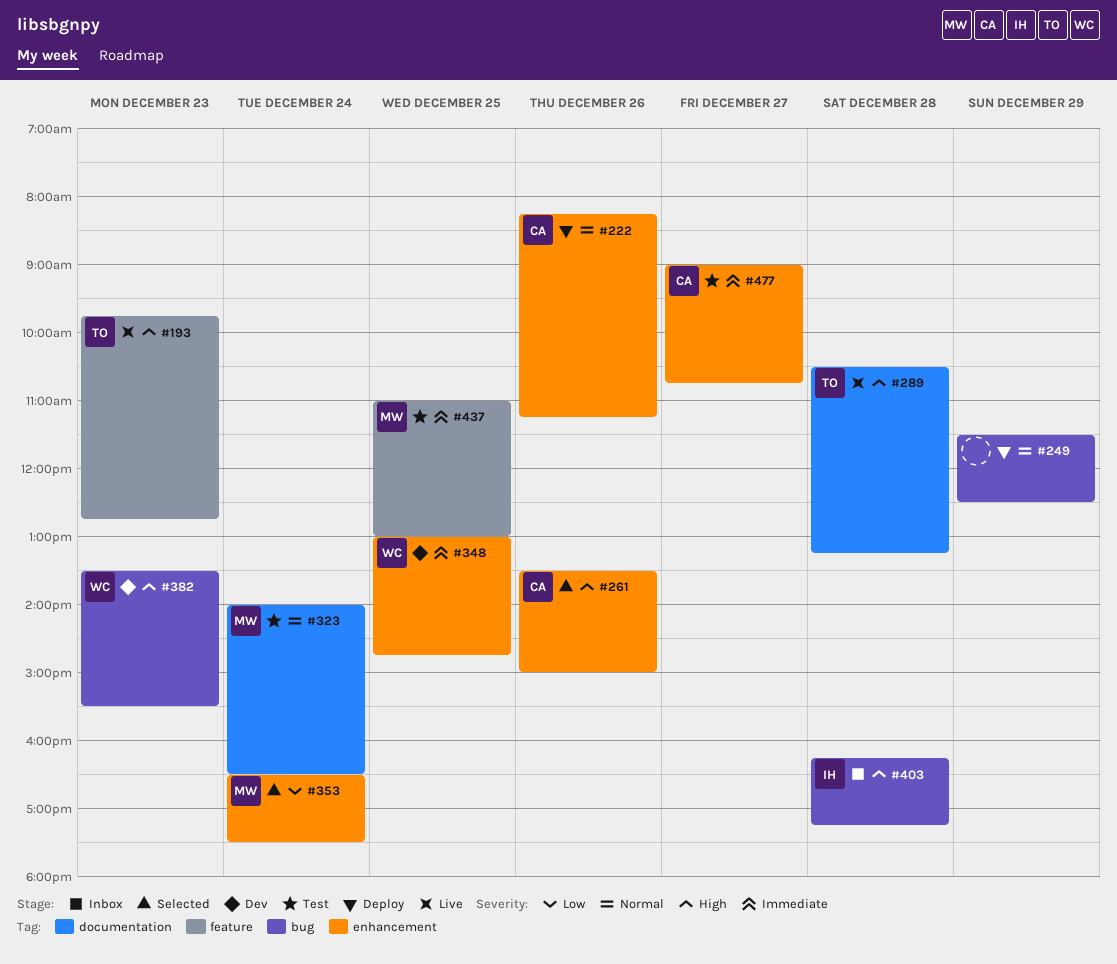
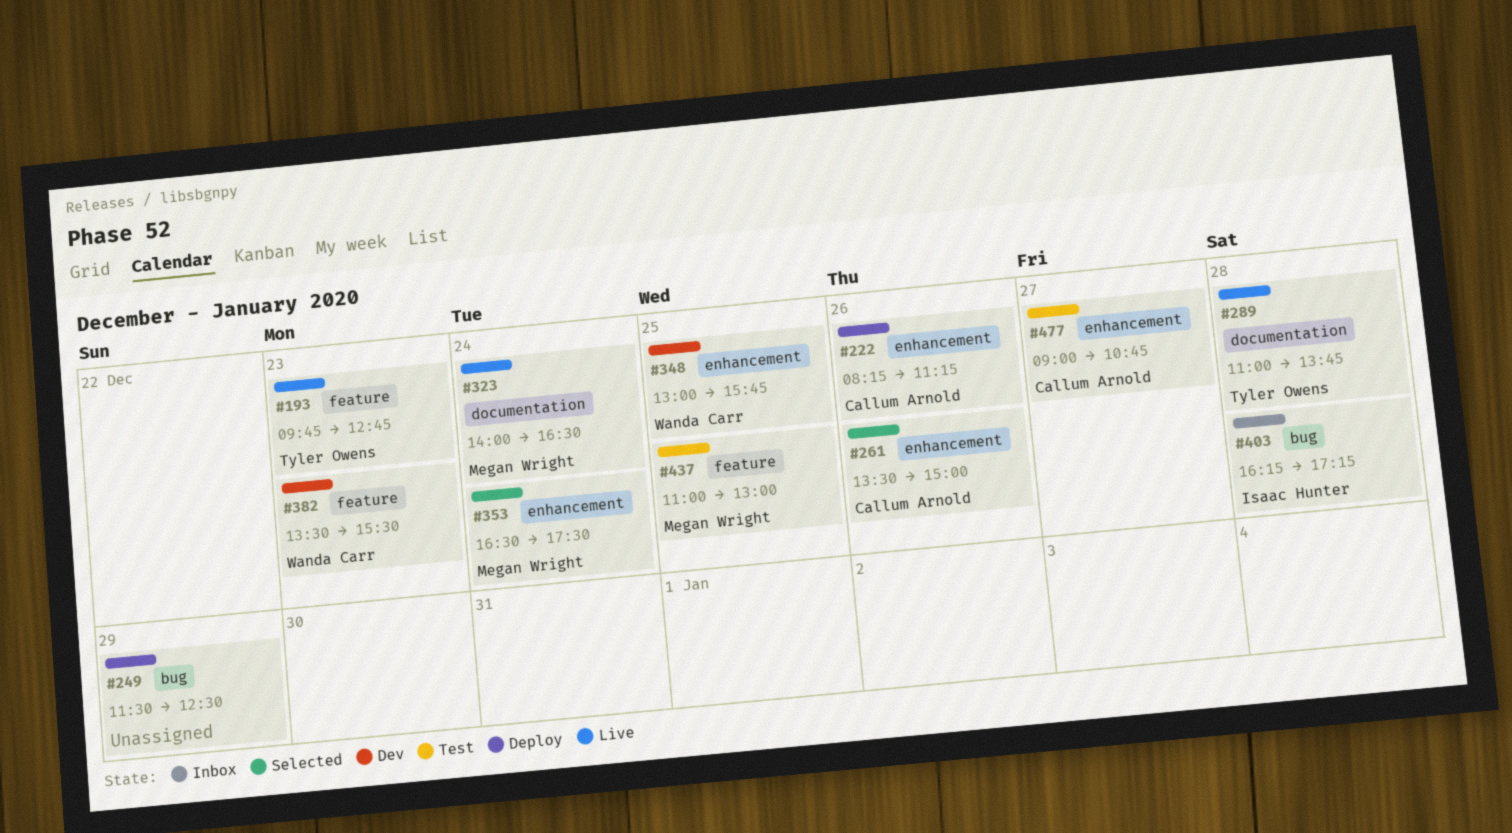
#289, begins: 10:30 -> 11:00
#289, ends: 13:15 -> 13:45
#323, status: Test -> Live
#348, ends: 14:45 -> 15:45
#382, label: bug -> feature

